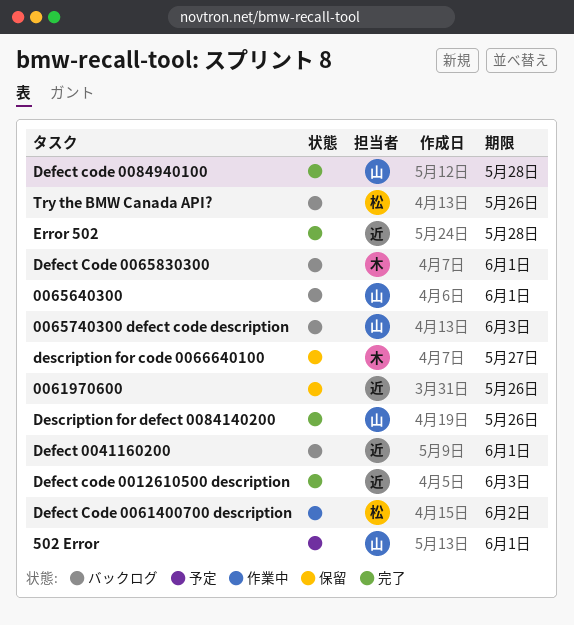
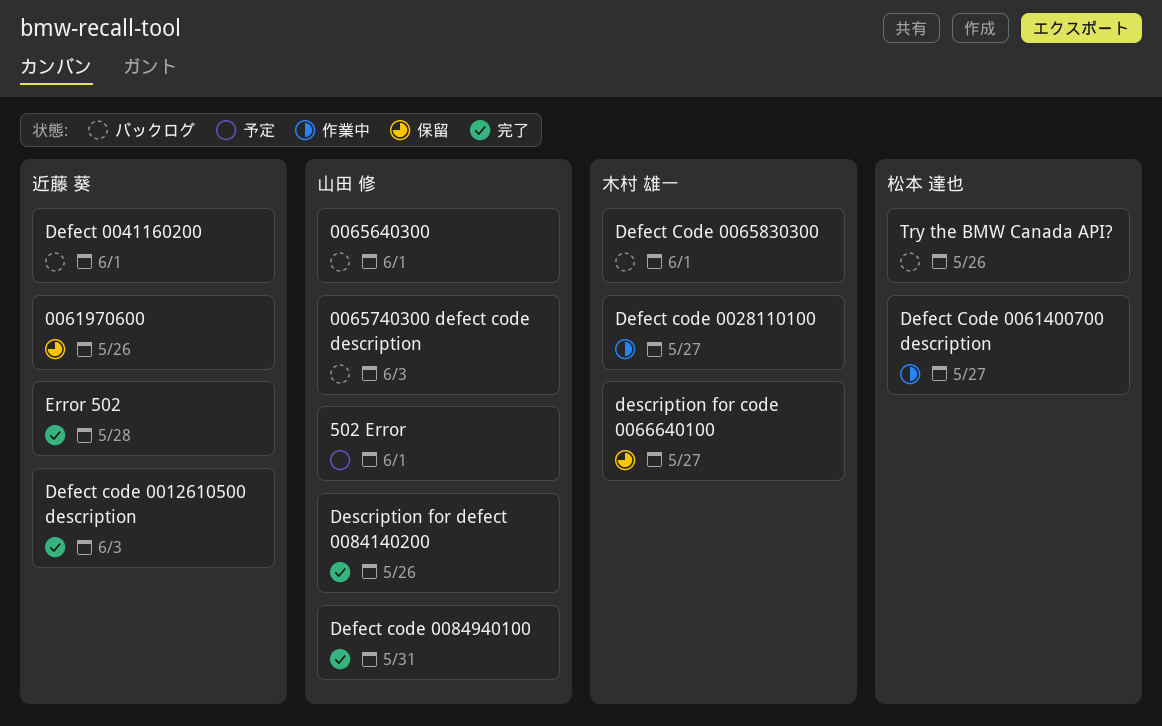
Defect code 0028110100: none -> present
Defect Code 0061400700 description, due: Jun 2 -> May 27
Defect code 0084940100, due: May 28 -> May 31

